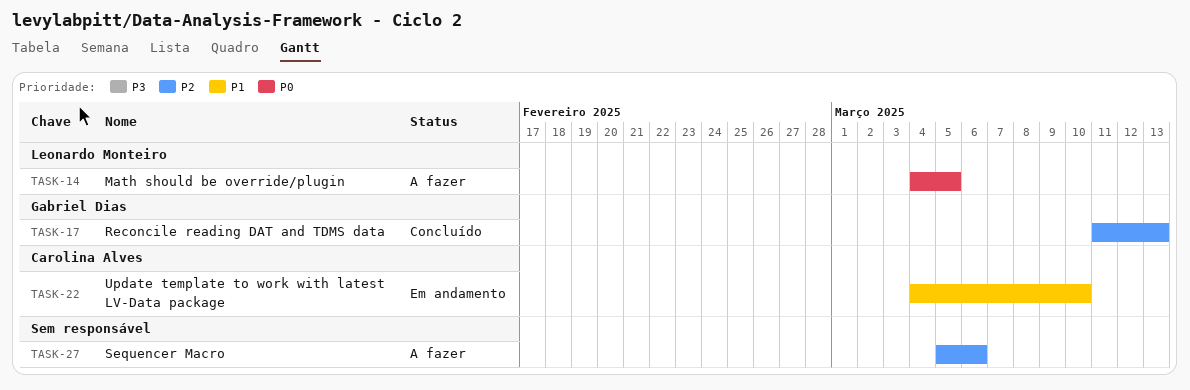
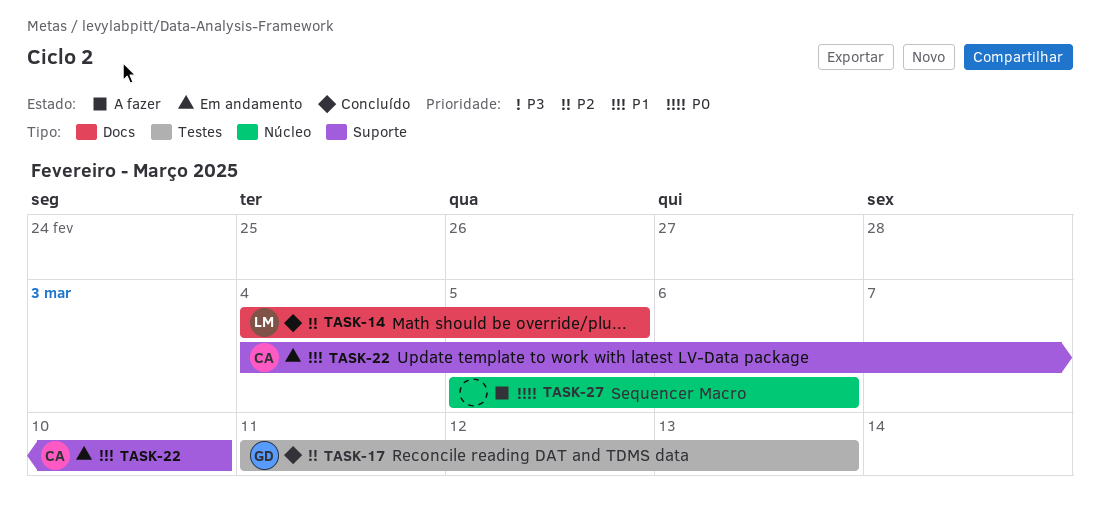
TASK-14, status: A fazer -> Concluído
TASK-14, priority: P0 -> P2
TASK-27, priority: P2 -> P0

